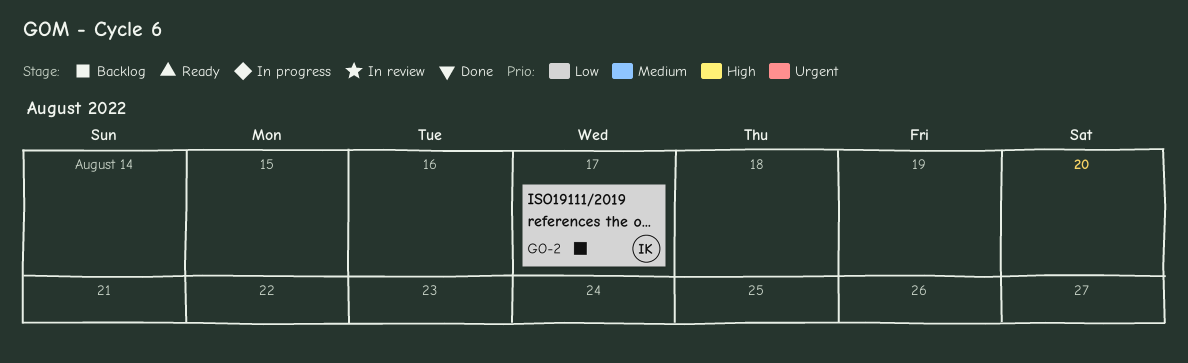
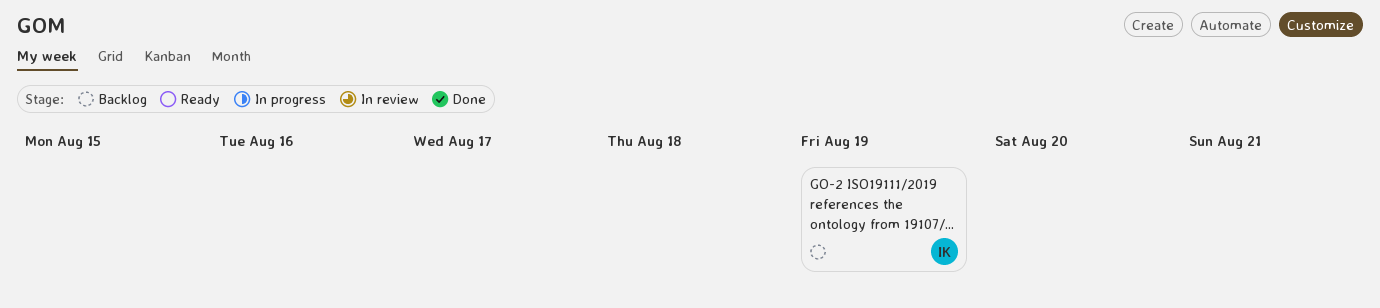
GO-2, due: Aug 17 -> Aug 19

